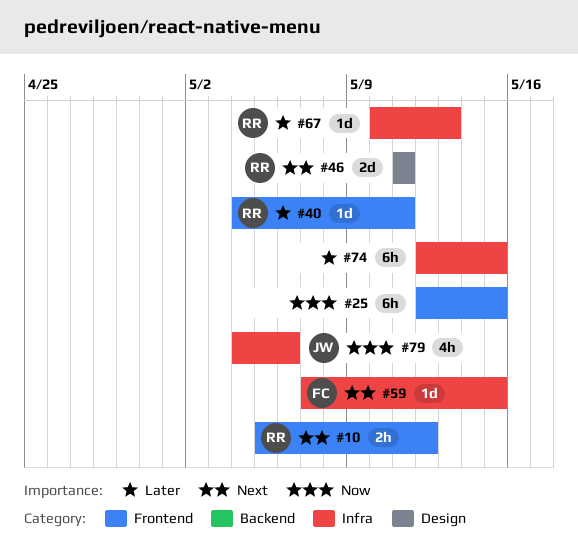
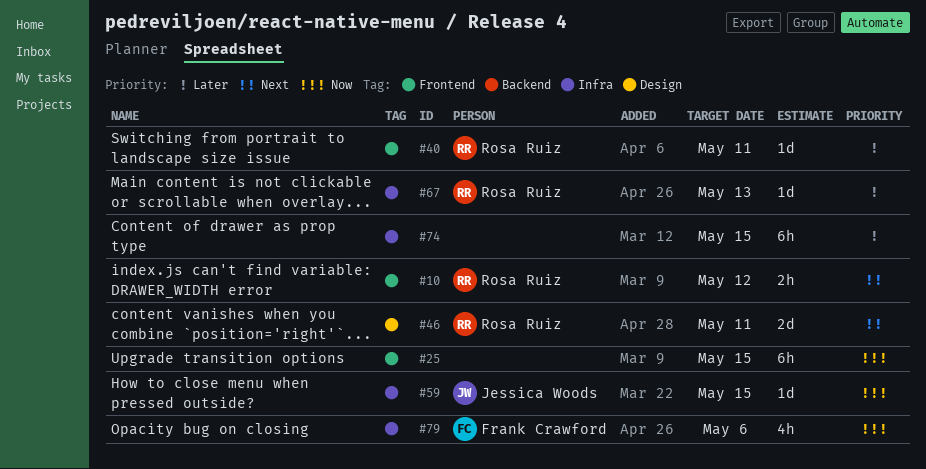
#59, owner: Frank Crawford -> Jessica Woods
#59, priority: Next -> Now
#79, owner: Jessica Woods -> Frank Crawford

